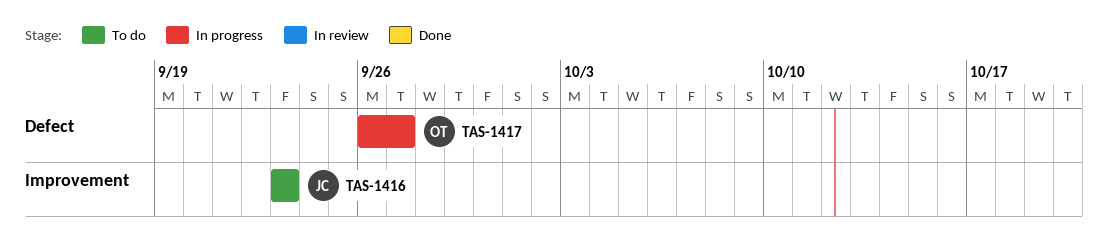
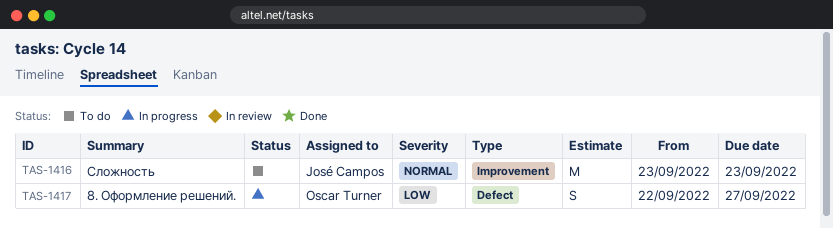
TAS-1417, start: Sep 26 -> Sep 22

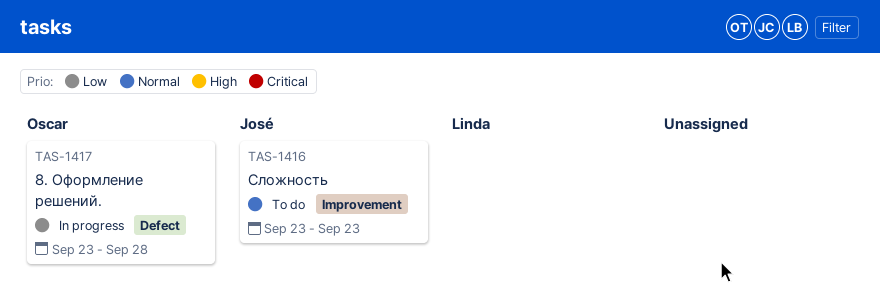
TAS-1417, start: Sep 22 -> Sep 23
TAS-1417, due: Sep 27 -> Sep 28

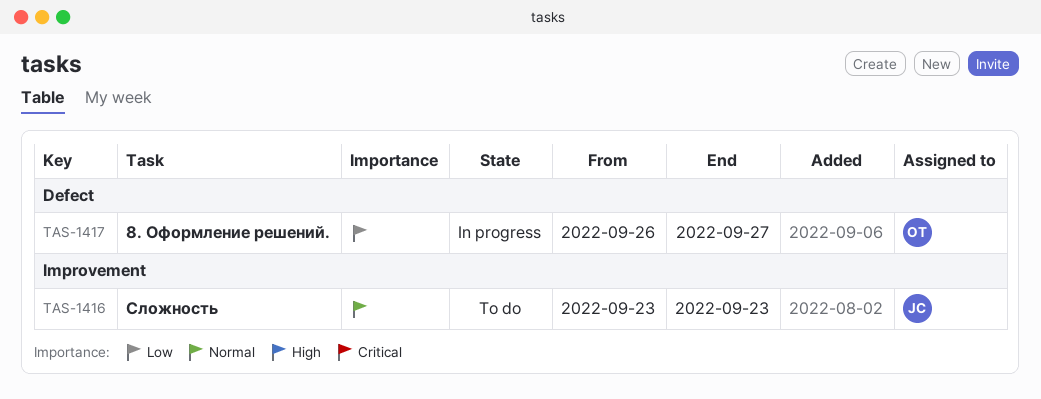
TAS-1417, start: Sep 23 -> Sep 26
TAS-1417, due: Sep 28 -> Sep 27

